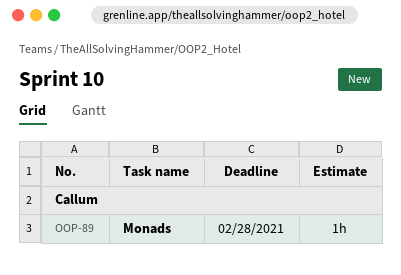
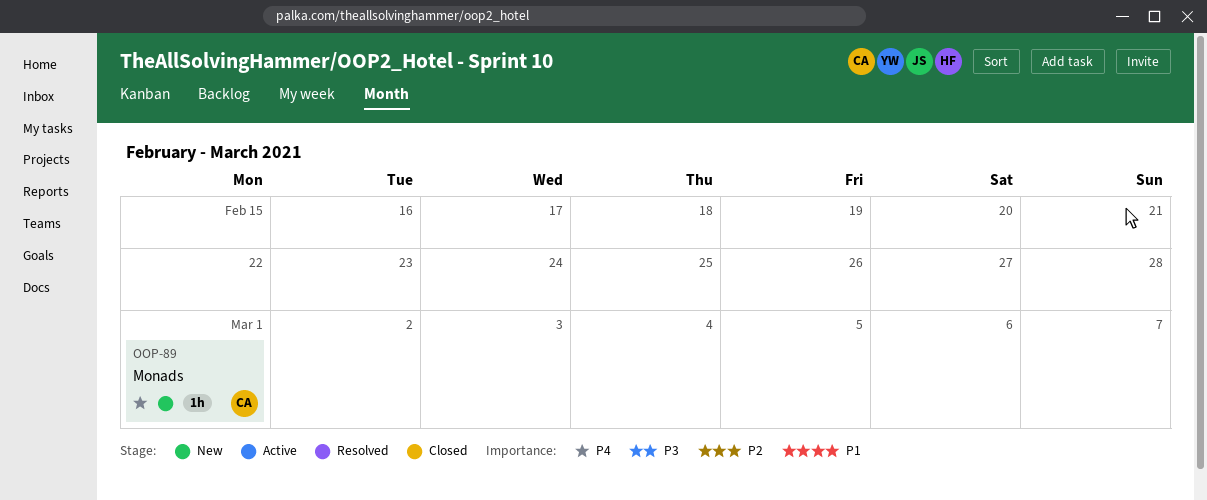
OOP-89, due: Feb 28 -> Mar 1

